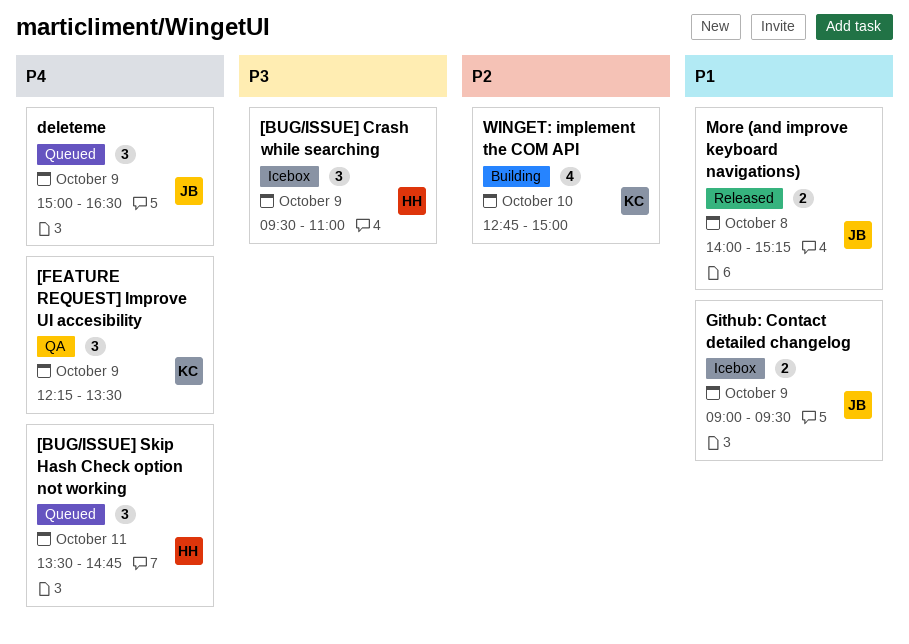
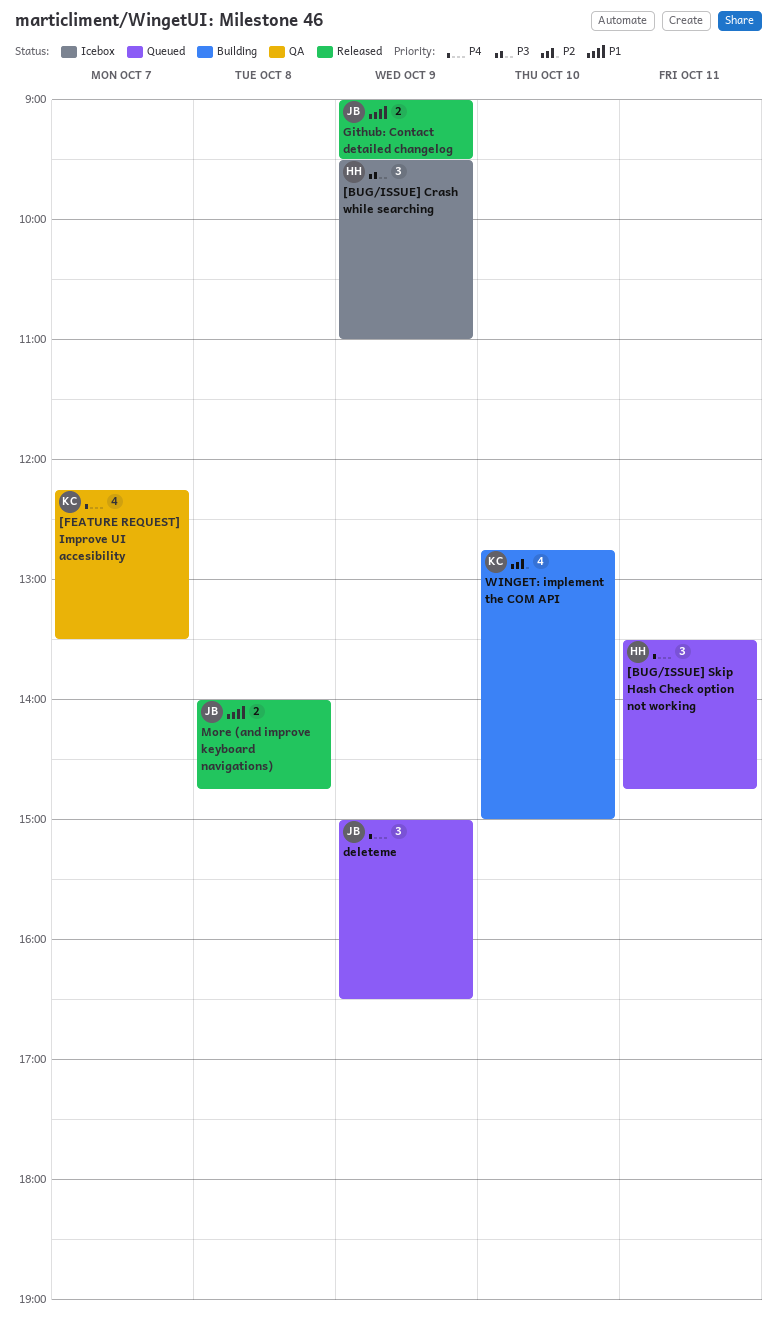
[FEATURE REQUEST] Improve UI accesibility, estimate: 3 -> 4
[FEATURE REQUEST] Improve UI accesibility, day: Oct 9 -> Oct 7
Github: Contact detailed changelog, status: Icebox -> Released
More (and improve keyboard navigations), ends: 15:15 -> 14:45

